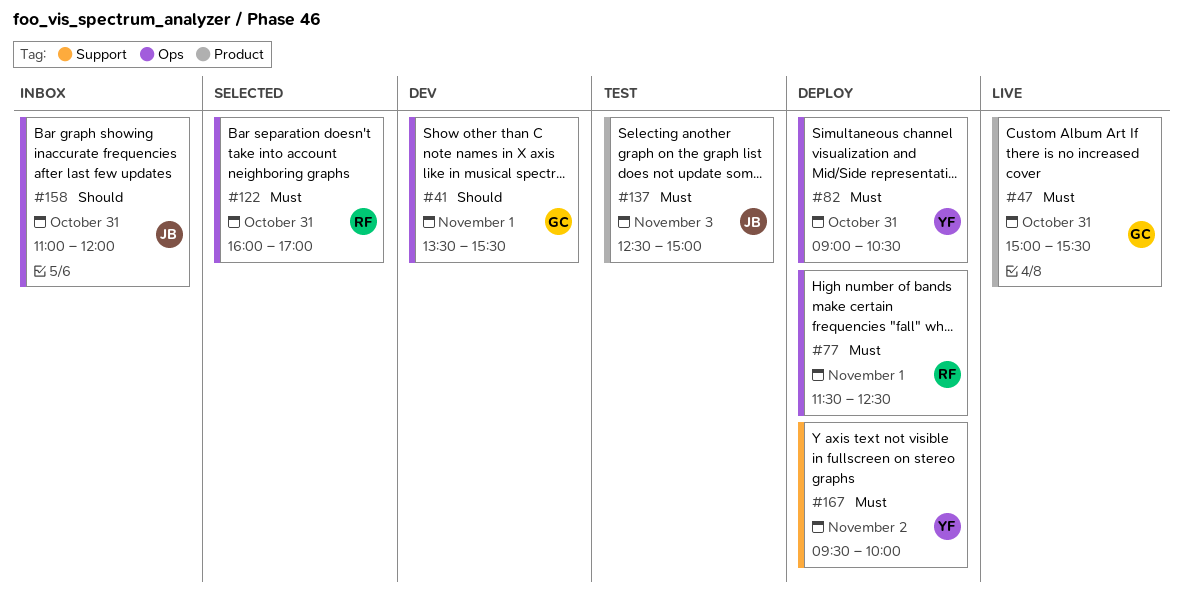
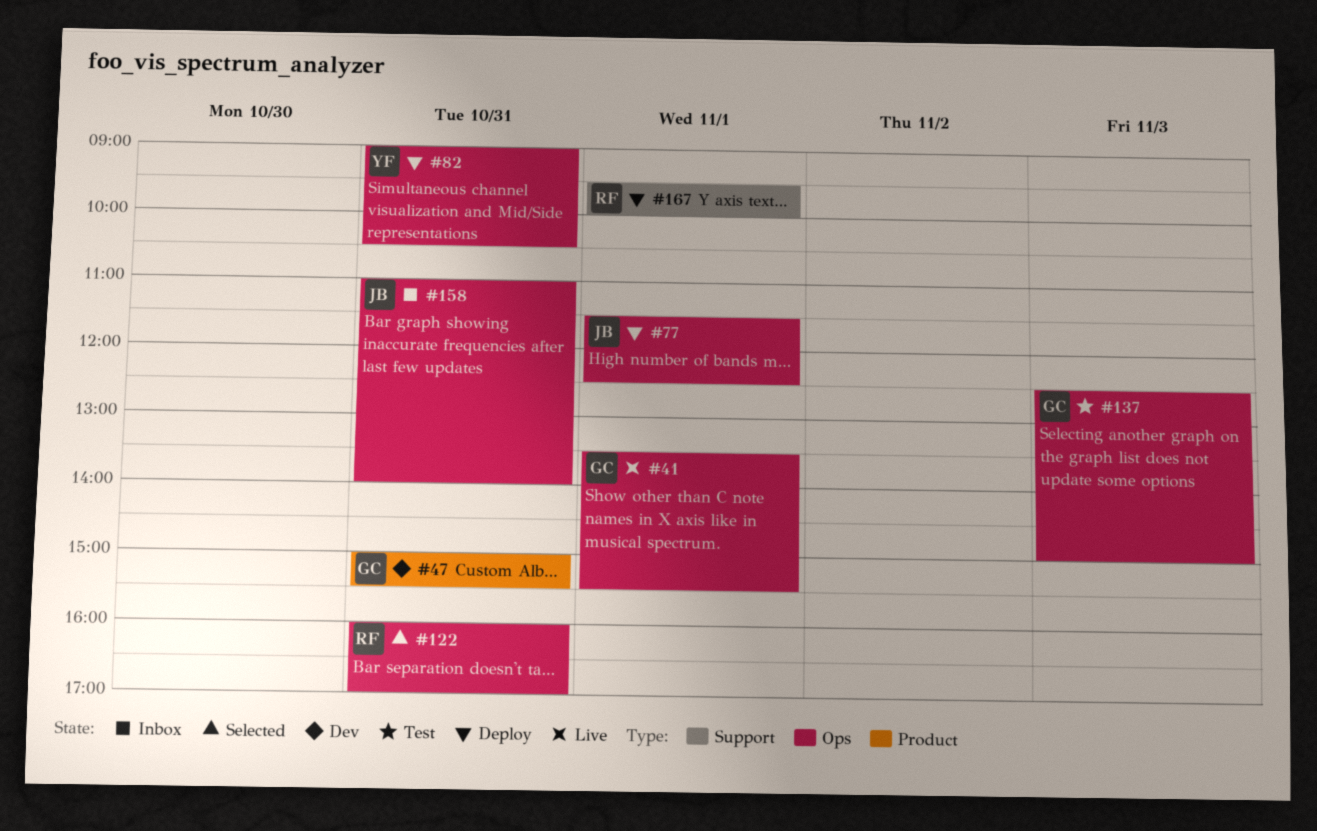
#41, status: Dev -> Live
#47, status: Live -> Dev
#77, owner: RF -> JB
#137, owner: JB -> GC
#137, label: Product -> Ops
#158, ends: 12:00 -> 14:00
#167, owner: YF -> RF
#167, day: Nov 2 -> Nov 1

